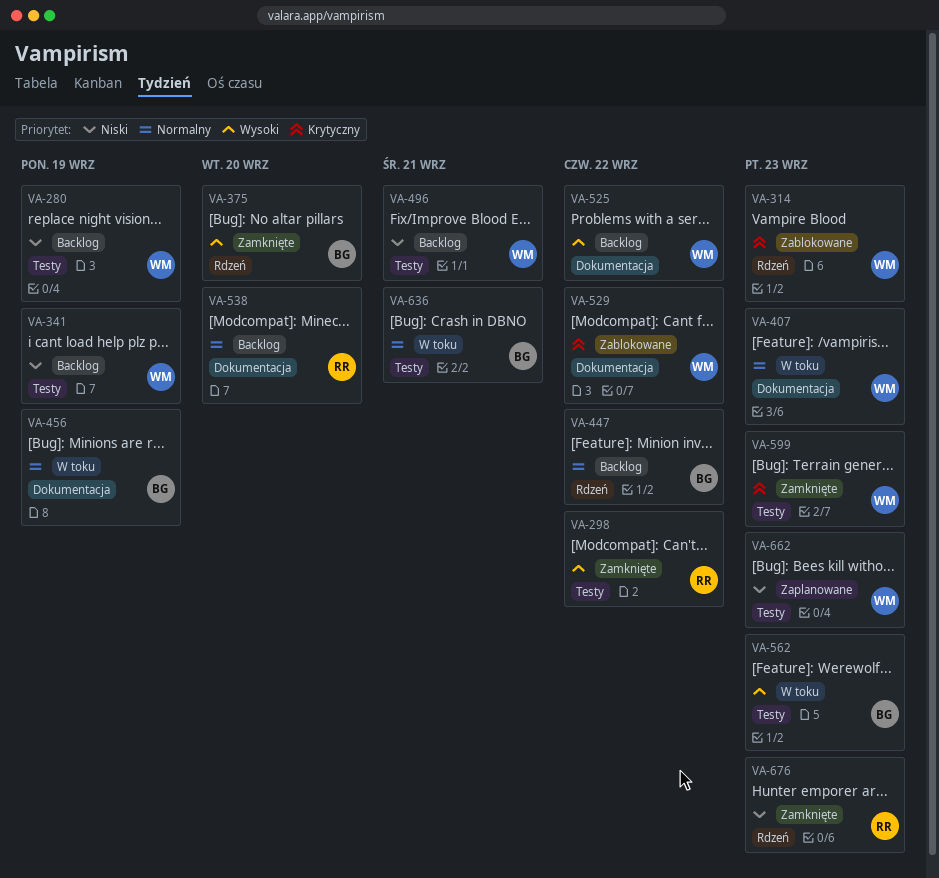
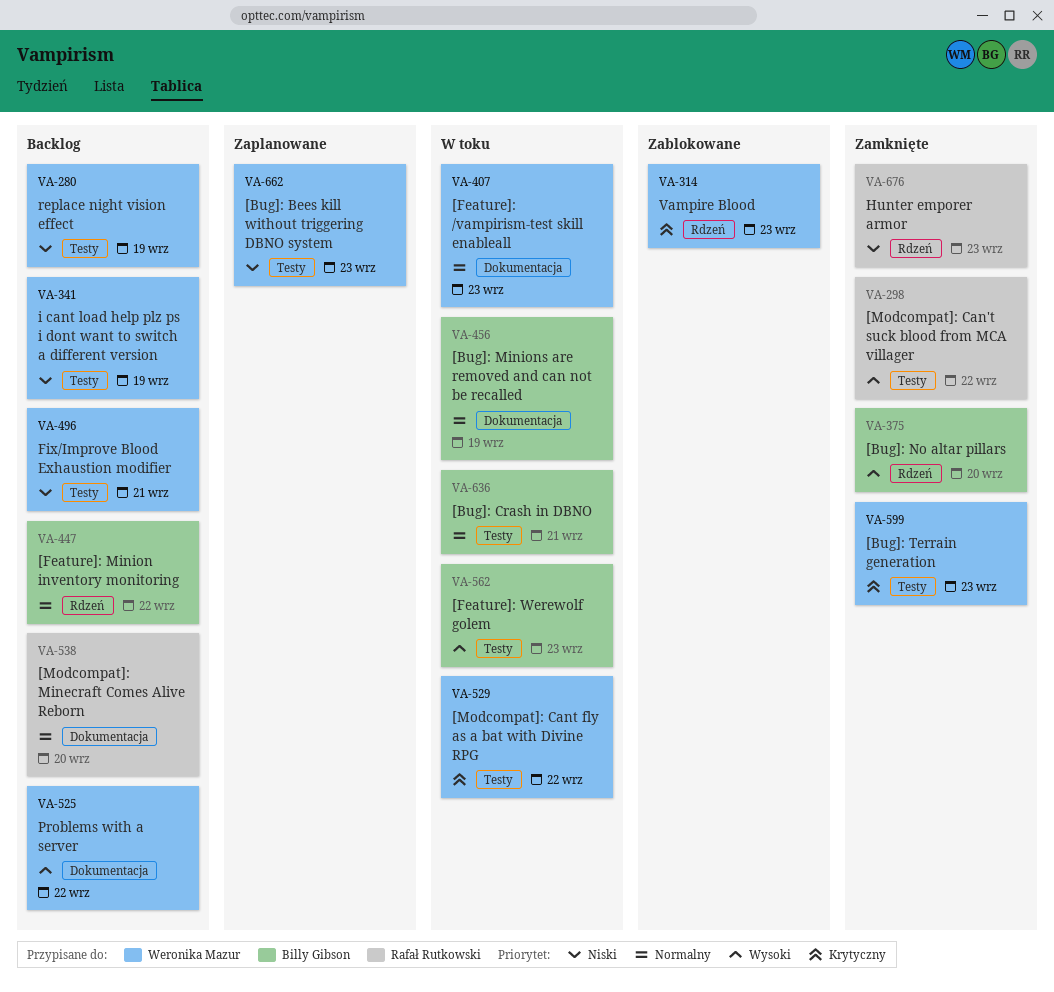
VA-529, status: Zablokowane -> W toku
VA-529, label: Dokumentacja -> Testy

